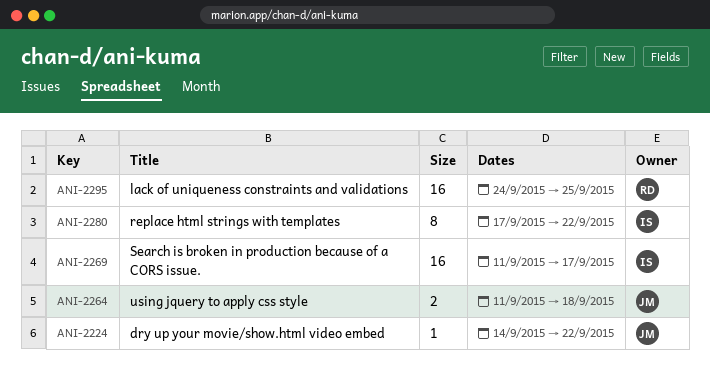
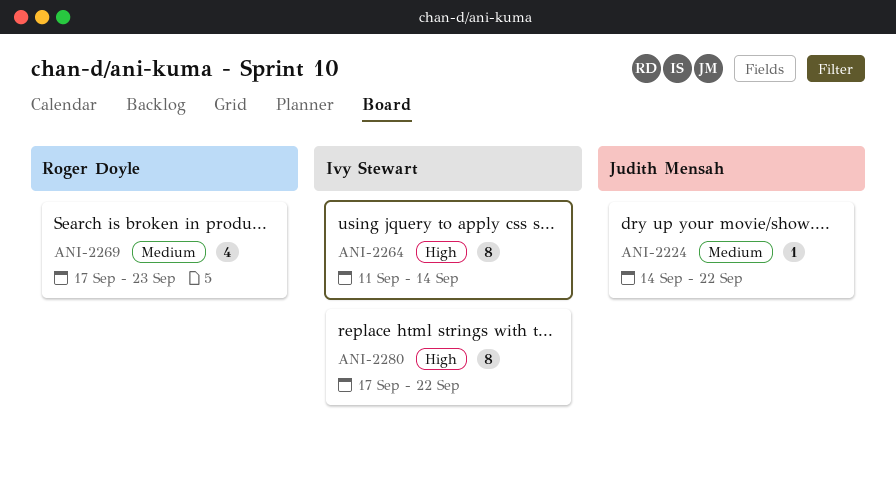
ANI-2264, owner: Judith Mensah -> Ivy Stewart
ANI-2264, estimate: 2 -> 8
ANI-2264, due: Sep 18 -> Sep 14
ANI-2269, owner: Ivy Stewart -> Roger Doyle
ANI-2269, estimate: 16 -> 4
ANI-2269, start: Sep 11 -> Sep 17
ANI-2269, due: Sep 17 -> Sep 23
ANI-2295: present -> none

